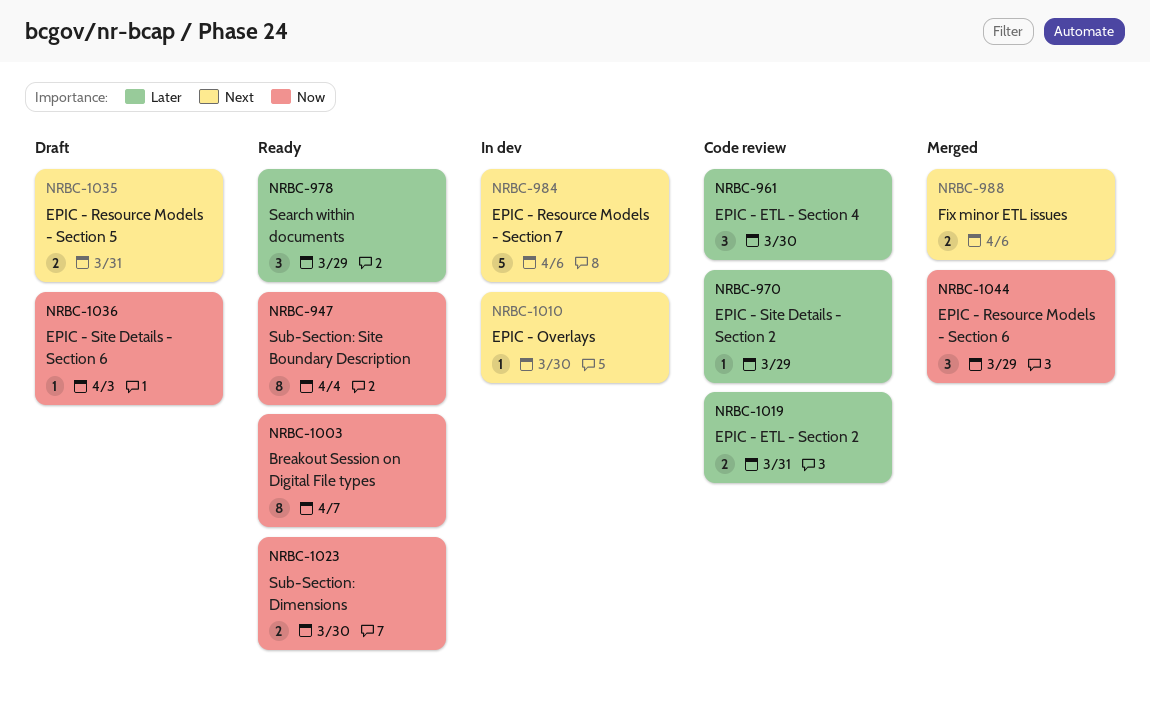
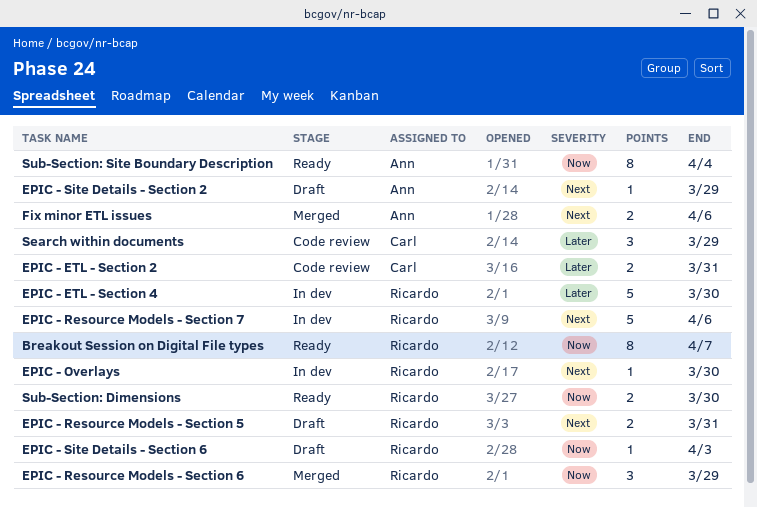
EPIC - ETL - Section 4, status: Code review -> In dev
EPIC - ETL - Section 4, estimate: 3 -> 5
EPIC - Site Details - Section 2, status: Code review -> Draft
EPIC - Site Details - Section 2, priority: Later -> Next
Search within documents, status: Ready -> Code review

